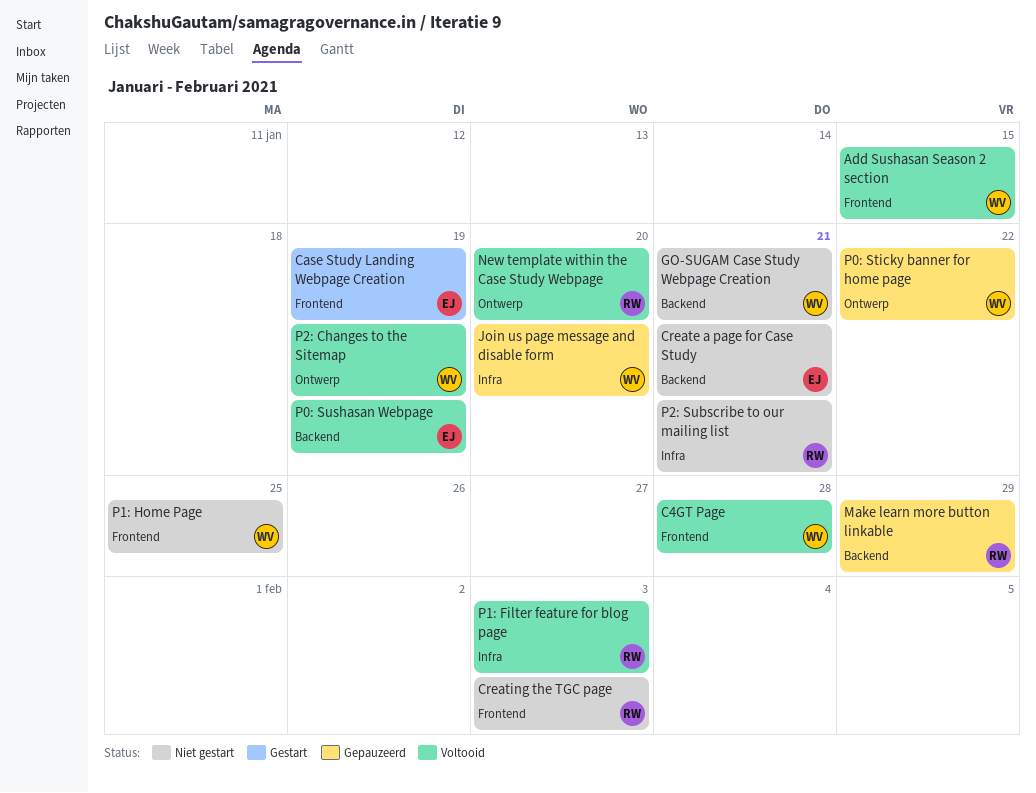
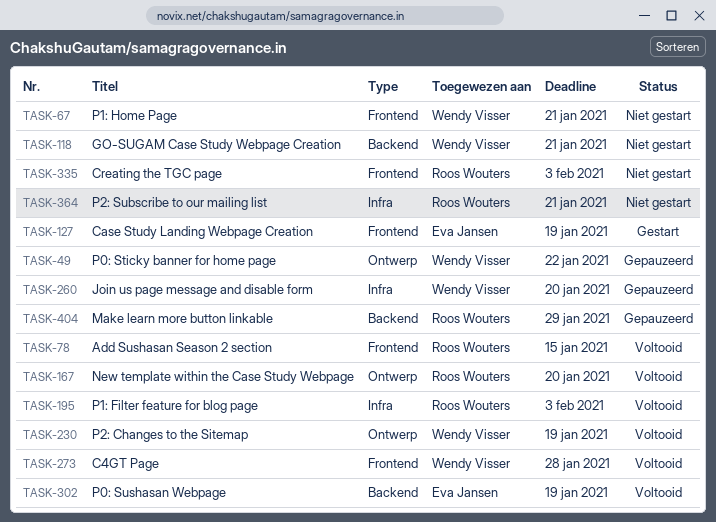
Add Sushasan Season 2 section, owner: Wendy Visser -> Roos Wouters
Create a page for Case Study: present -> none
P1: Home Page, due: Jan 25 -> Jan 21

